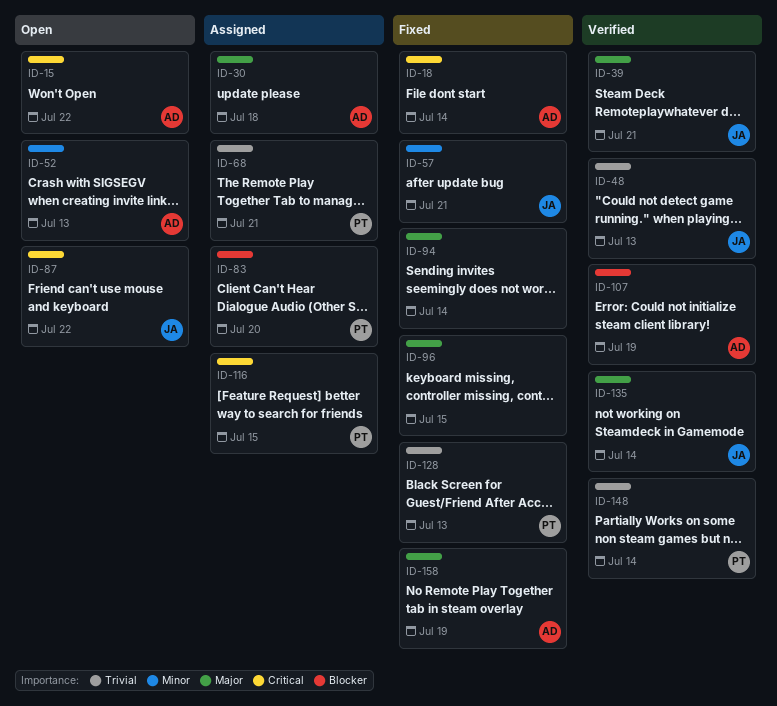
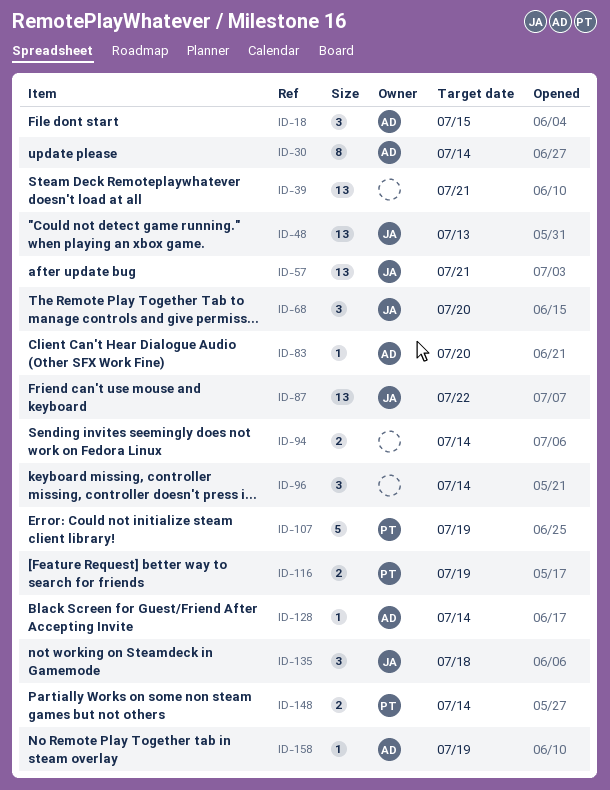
ID-15: present -> none
ID-18, due: Jul 14 -> Jul 15
ID-30, due: Jul 18 -> Jul 14
ID-39, owner: JA -> none
ID-52: present -> none
ID-68, owner: PT -> JA
ID-68, due: Jul 21 -> Jul 20
ID-83, owner: PT -> AD
ID-96, due: Jul 15 -> Jul 14
ID-107, owner: AD -> PT
ID-116, due: Jul 15 -> Jul 19
ID-128, owner: PT -> AD
ID-128, due: Jul 13 -> Jul 14
ID-135, due: Jul 14 -> Jul 18

